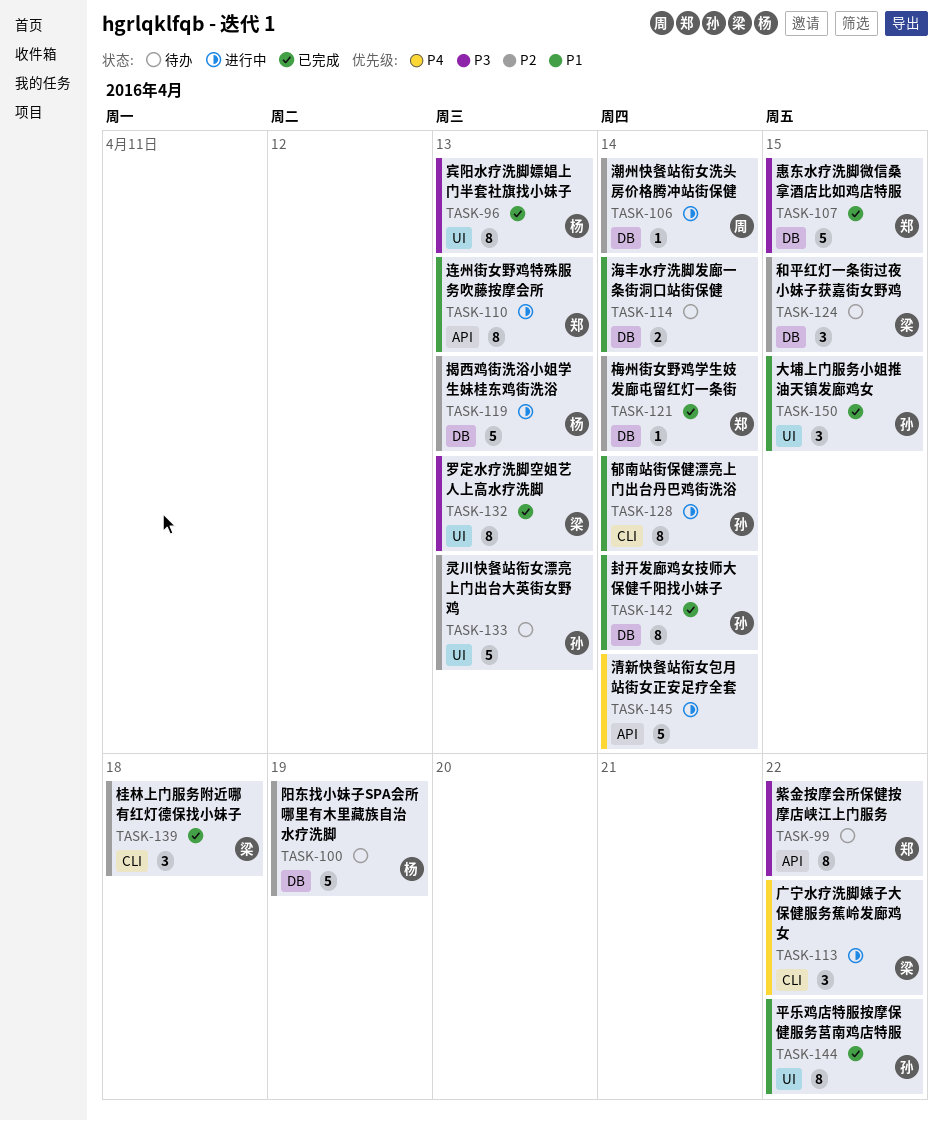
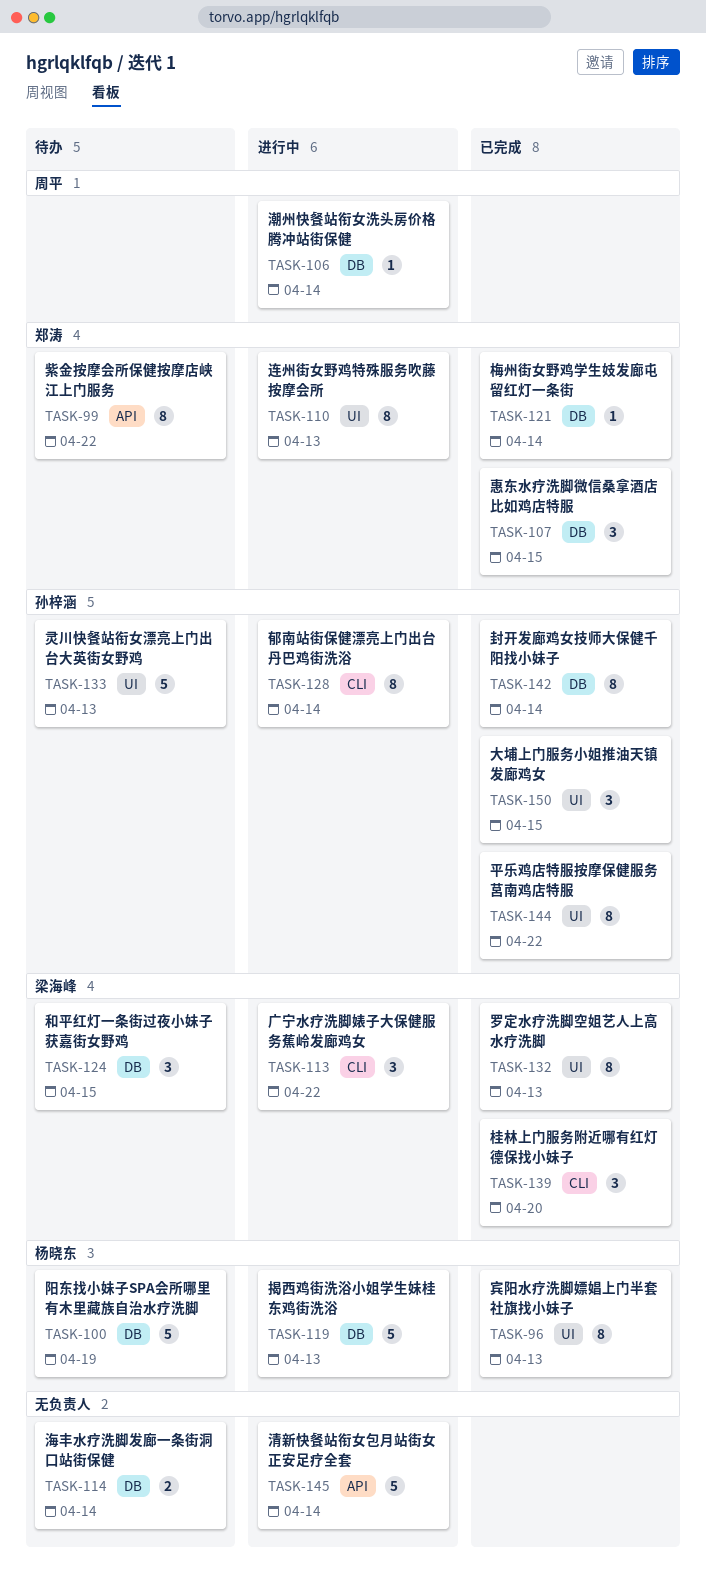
TASK-107, estimate: 5 -> 3
TASK-110, label: API -> UI
TASK-139, due: Apr 18 -> Apr 20

